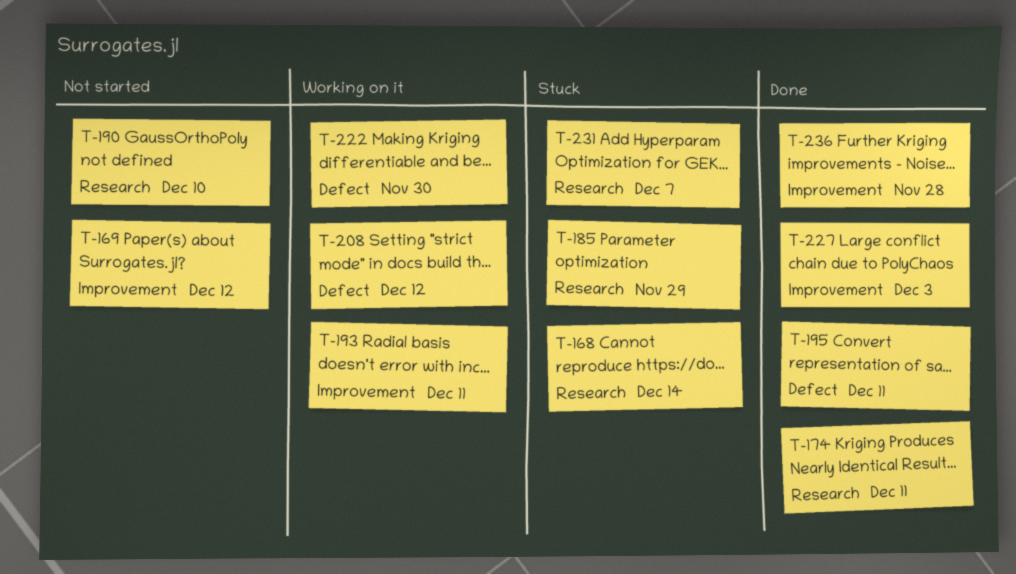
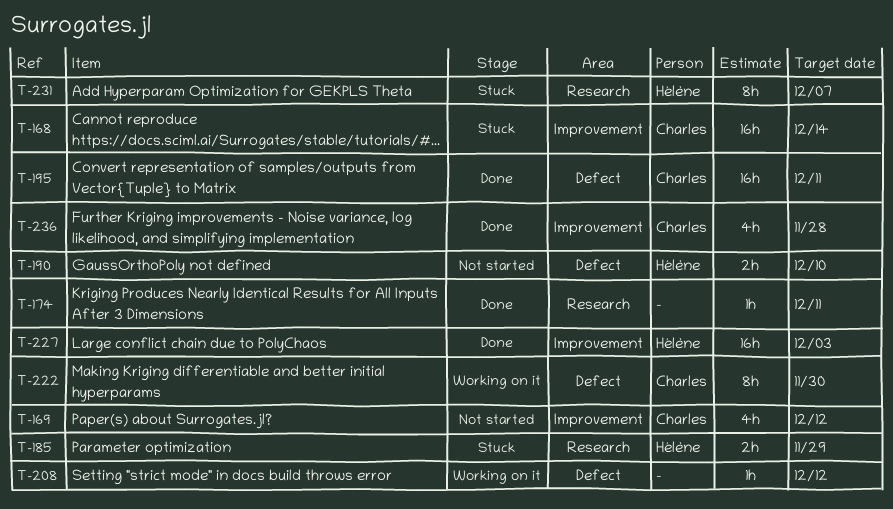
T-168, label: Research -> Improvement
T-190, label: Research -> Defect
T-193: present -> none

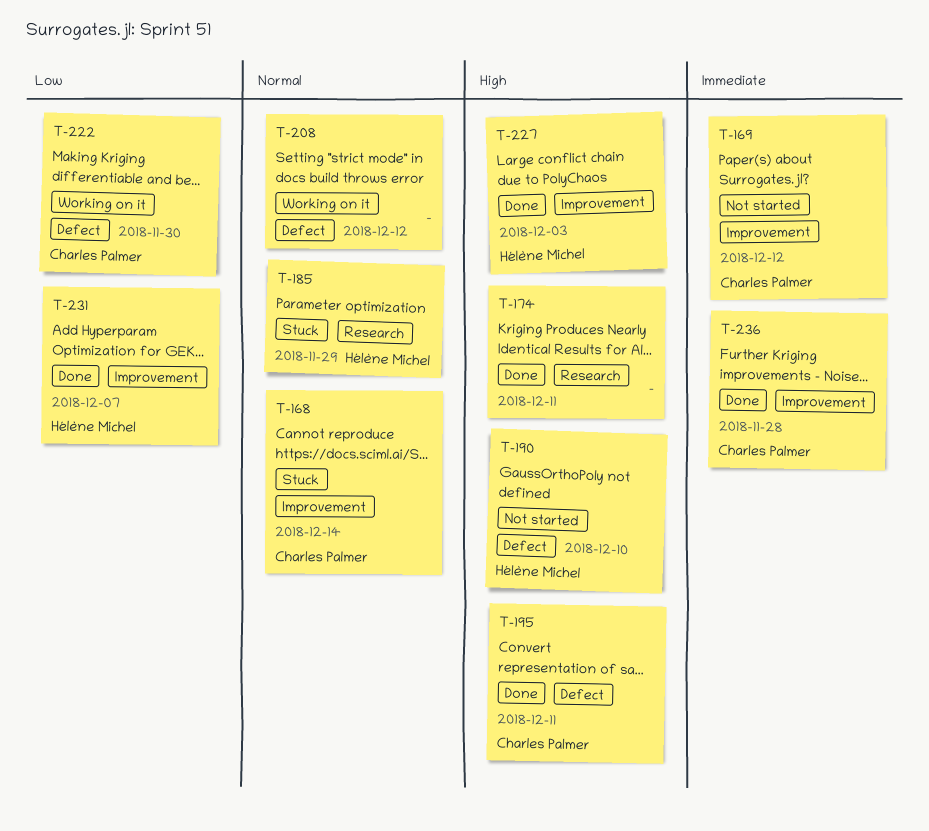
T-231, status: Stuck -> Done
T-231, label: Research -> Improvement

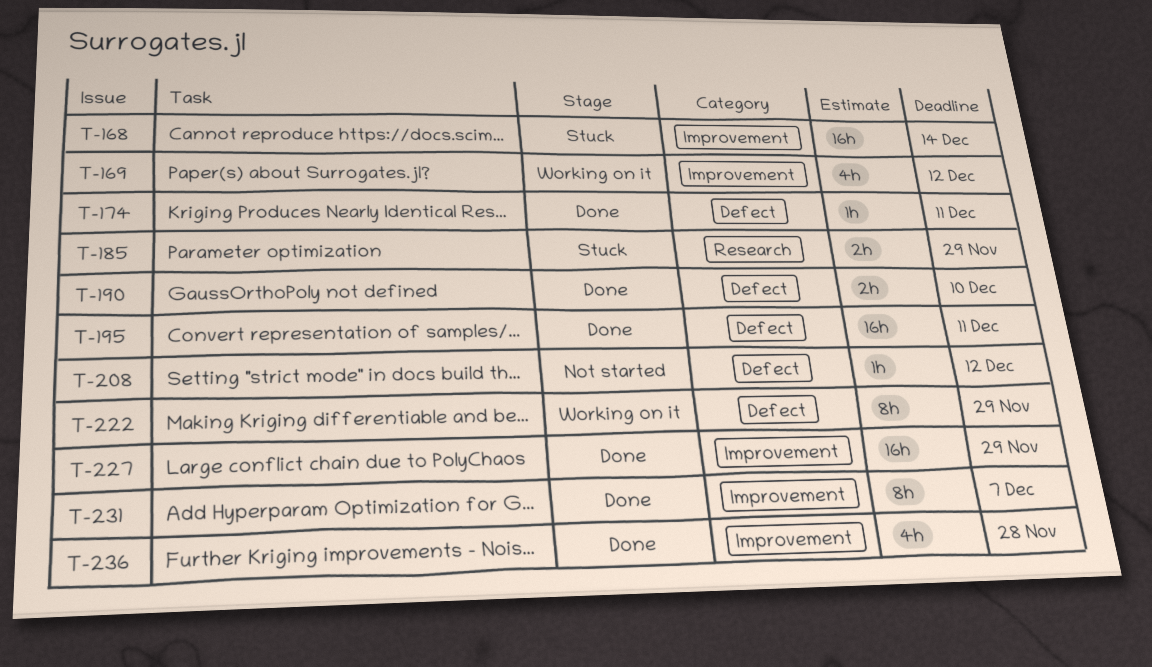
T-169, status: Not started -> Working on it
T-174, label: Research -> Defect
T-190, status: Not started -> Done
T-208, status: Working on it -> Not started
T-222, due: Nov 30 -> Nov 29
T-227, due: Dec 3 -> Nov 29

